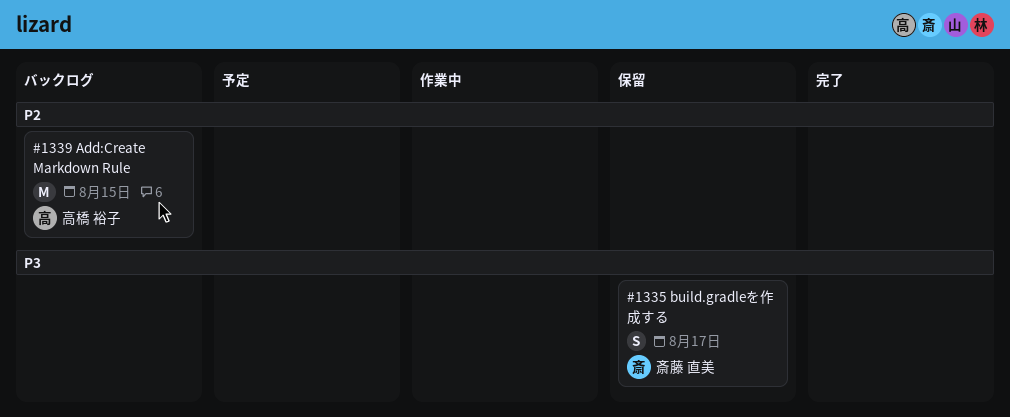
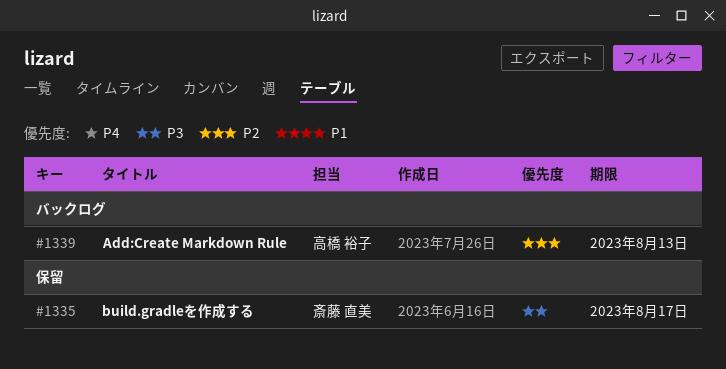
#1339, due: Aug 15 -> Aug 13

